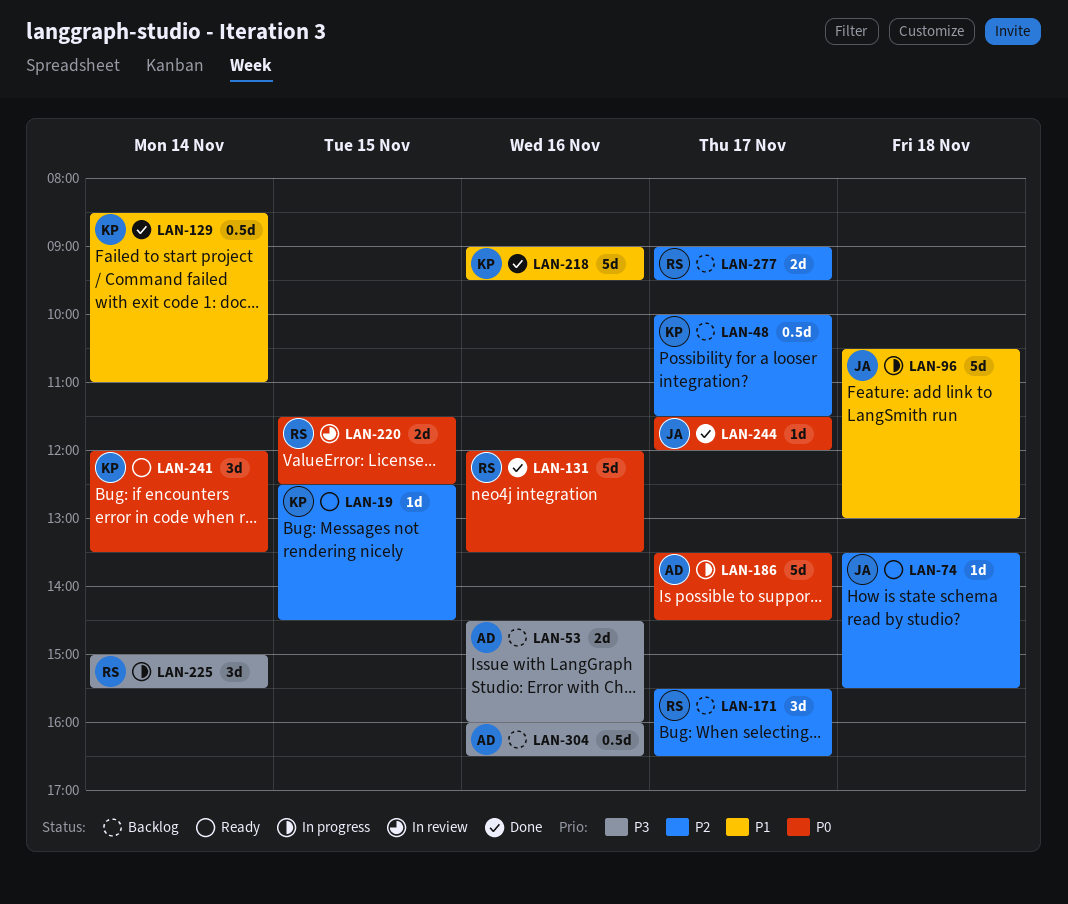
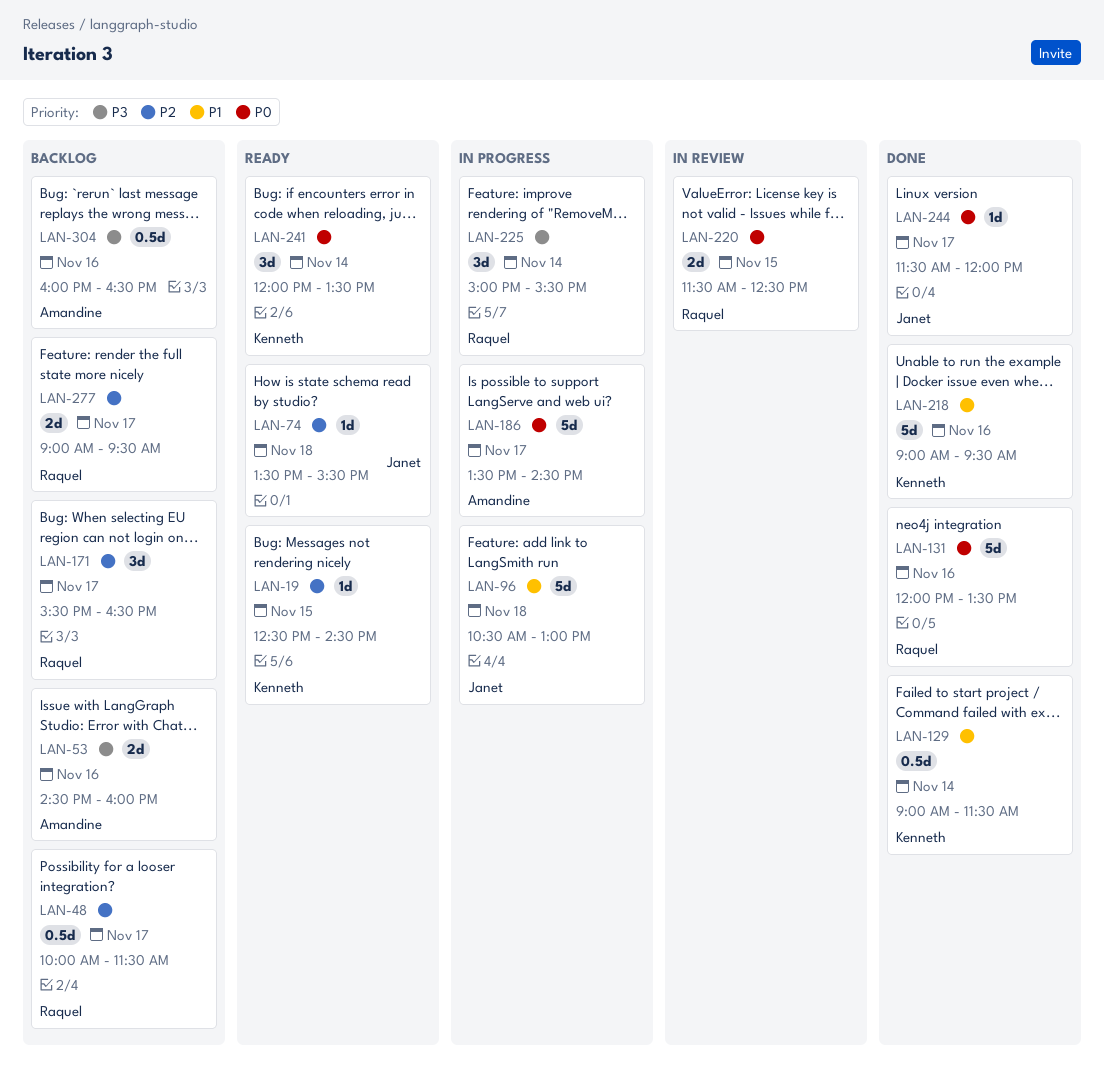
LAN-48, owner: Kenneth -> Raquel
LAN-129, begins: 08:30 -> 09:00
LAN-129, ends: 11:00 -> 11:30

